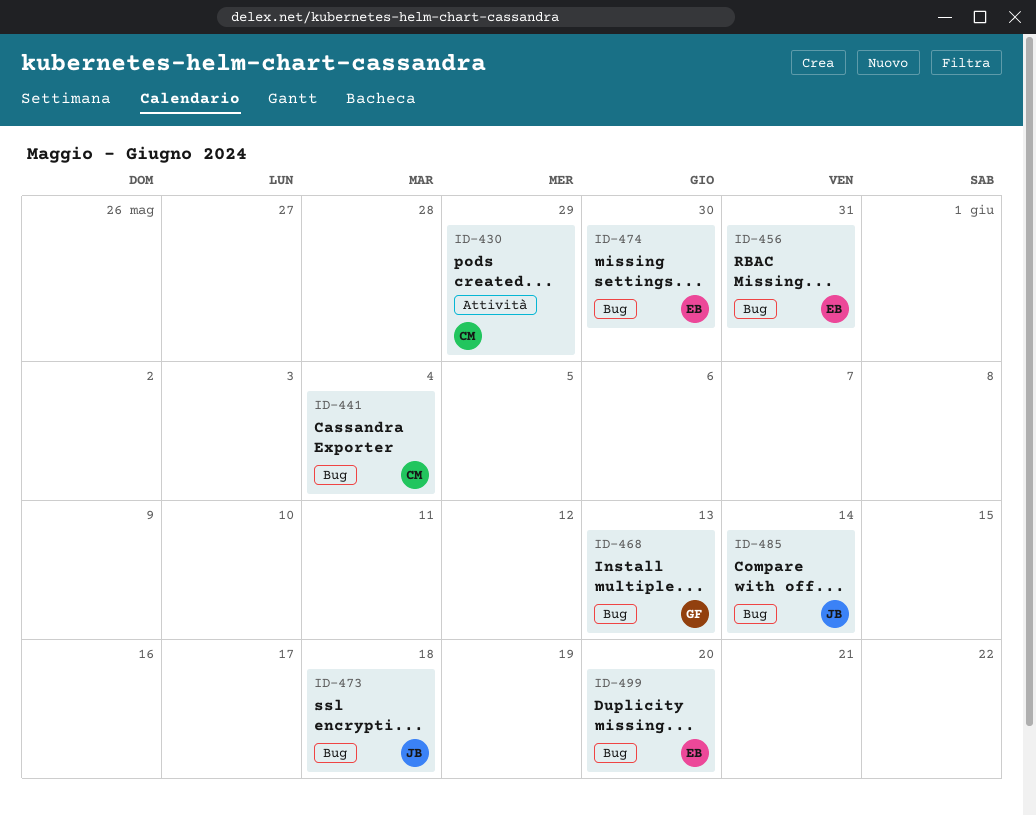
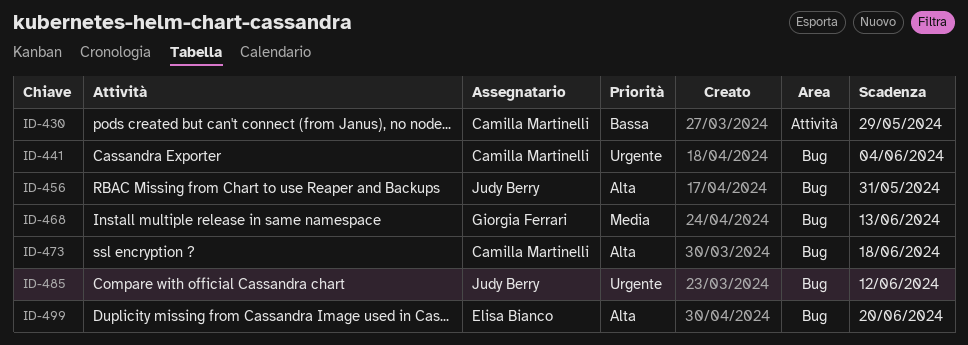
ID-456, owner: Elisa Bianco -> Judy Berry
ID-473, owner: Judy Berry -> Camilla Martinelli
ID-474: present -> none
ID-485, due: Jun 14 -> Jun 12

